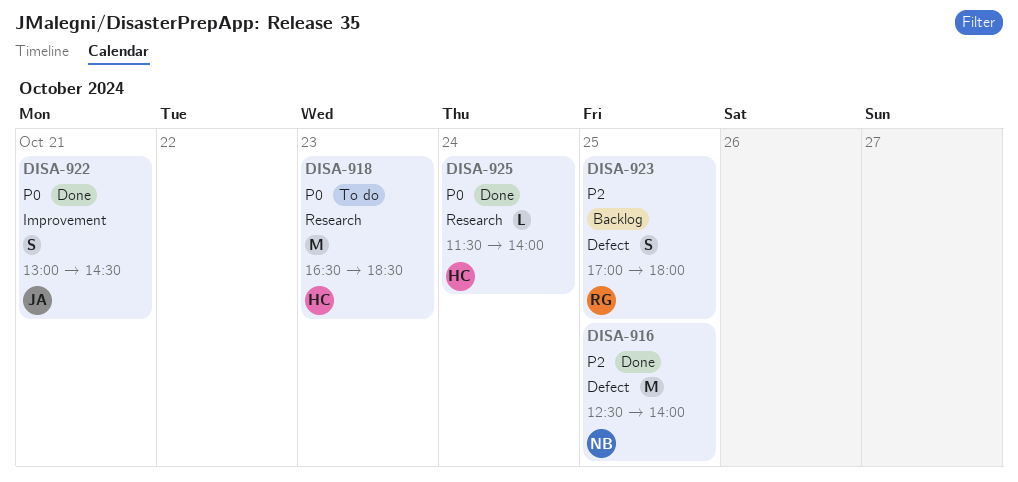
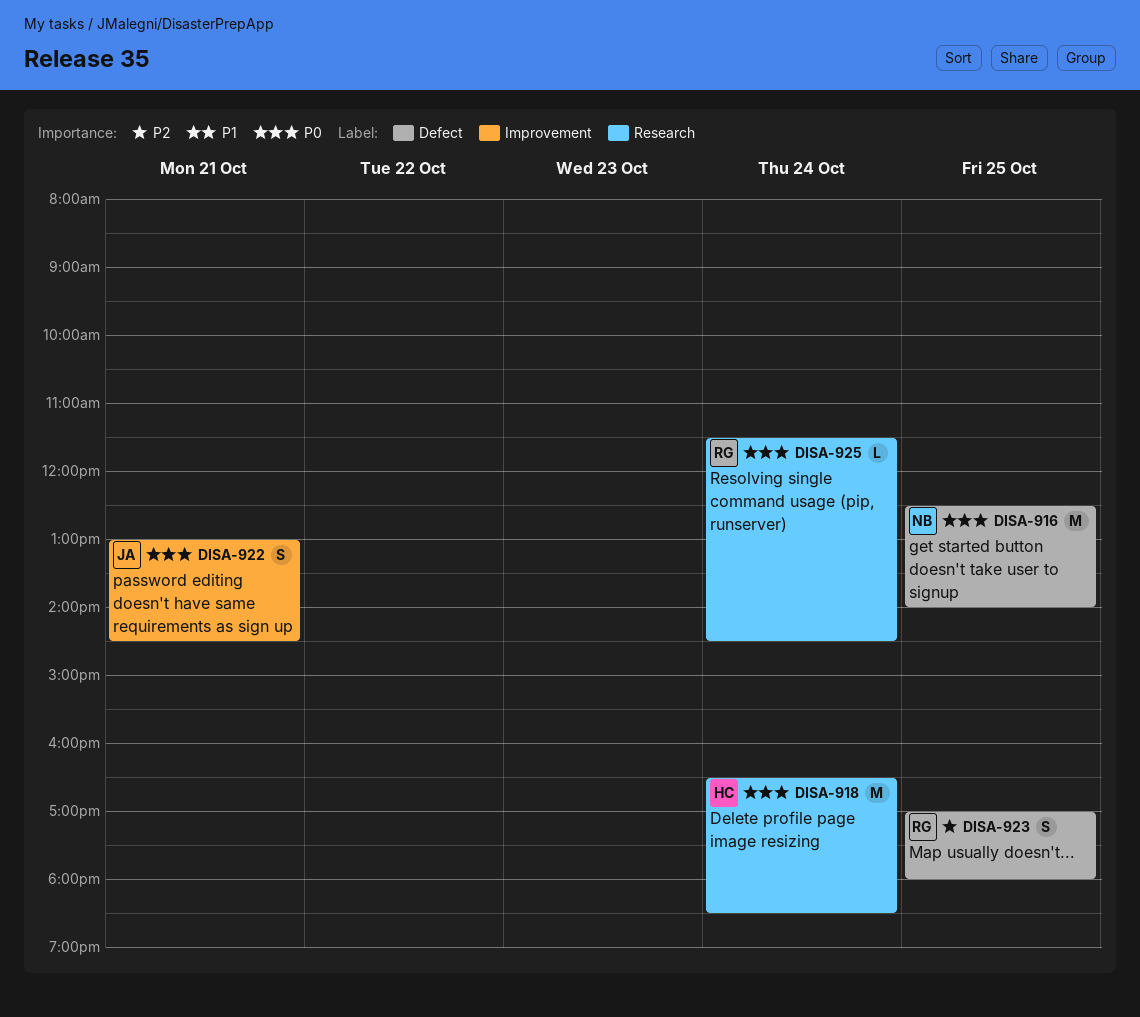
DISA-916, priority: P2 -> P0
DISA-918, day: Oct 23 -> Oct 24
DISA-925, owner: HC -> RG
DISA-925, ends: 14:00 -> 14:30

